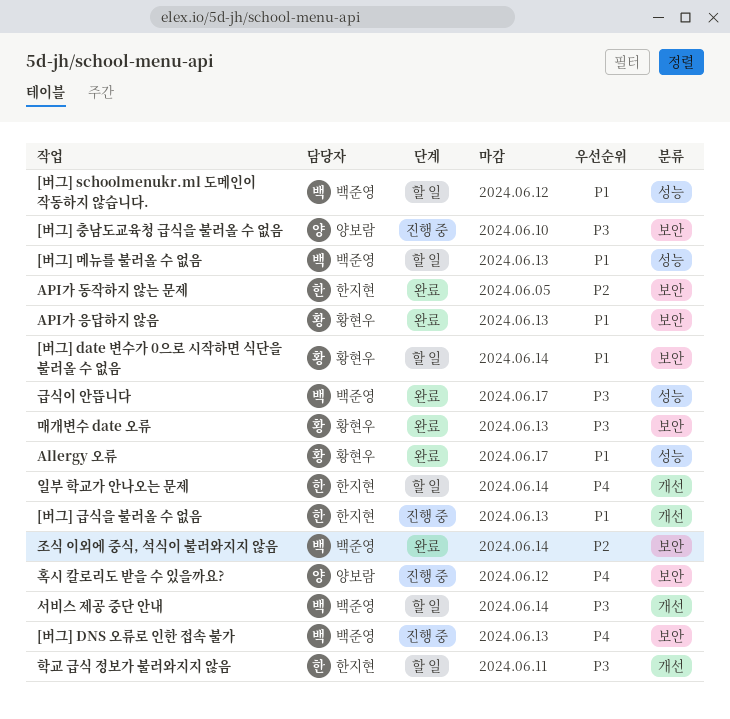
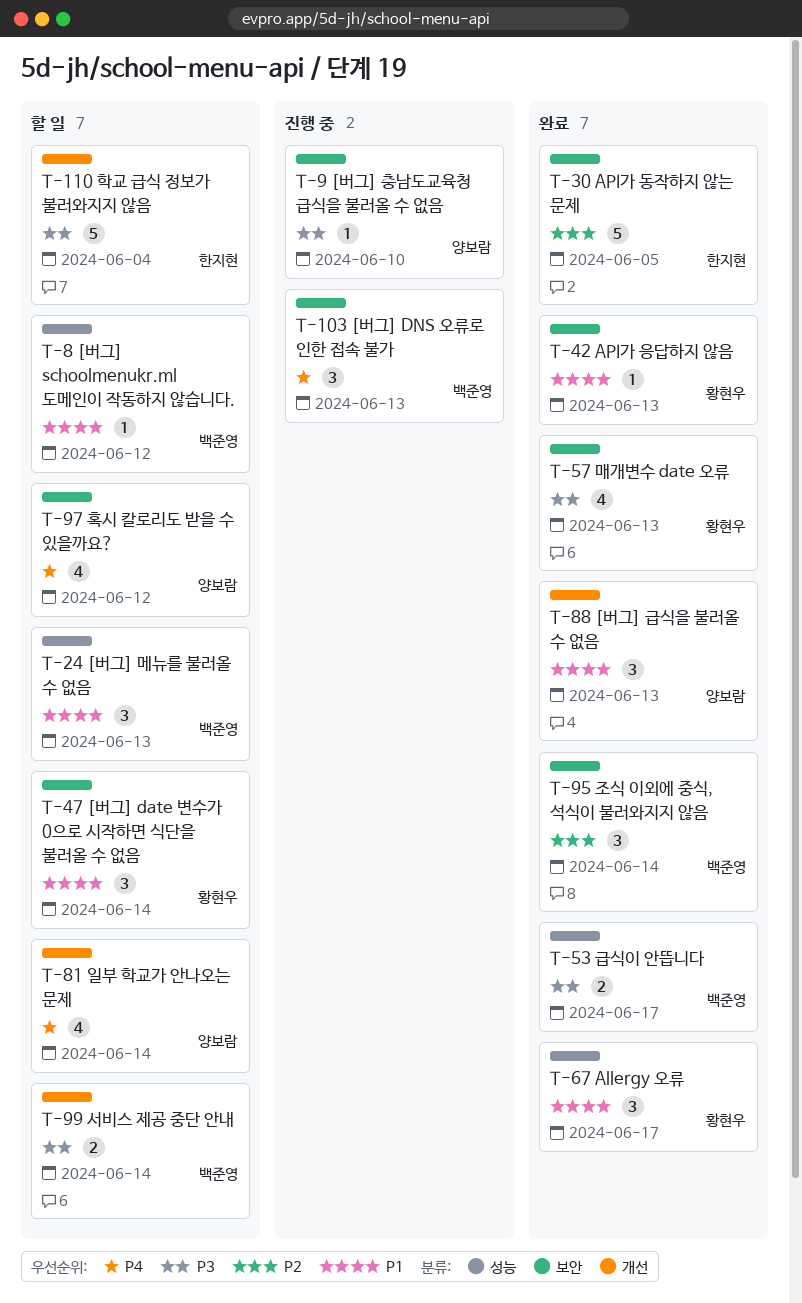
[버그] 급식을 불러올 수 없음, status: 진행 중 -> 완료
[버그] 급식을 불러올 수 없음, owner: 한지현 -> 양보람
일부 학교가 안나오는 문제, owner: 한지현 -> 양보람
학교 급식 정보가 불러와지지 않음, due: Jun 11 -> Jun 4
혹시 칼로리도 받을 수 있을까요?, status: 진행 중 -> 할 일

